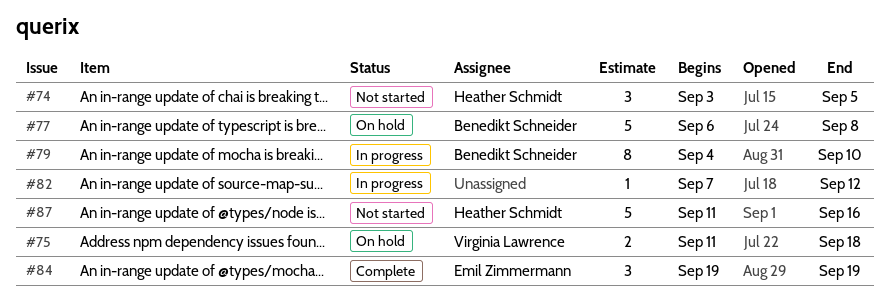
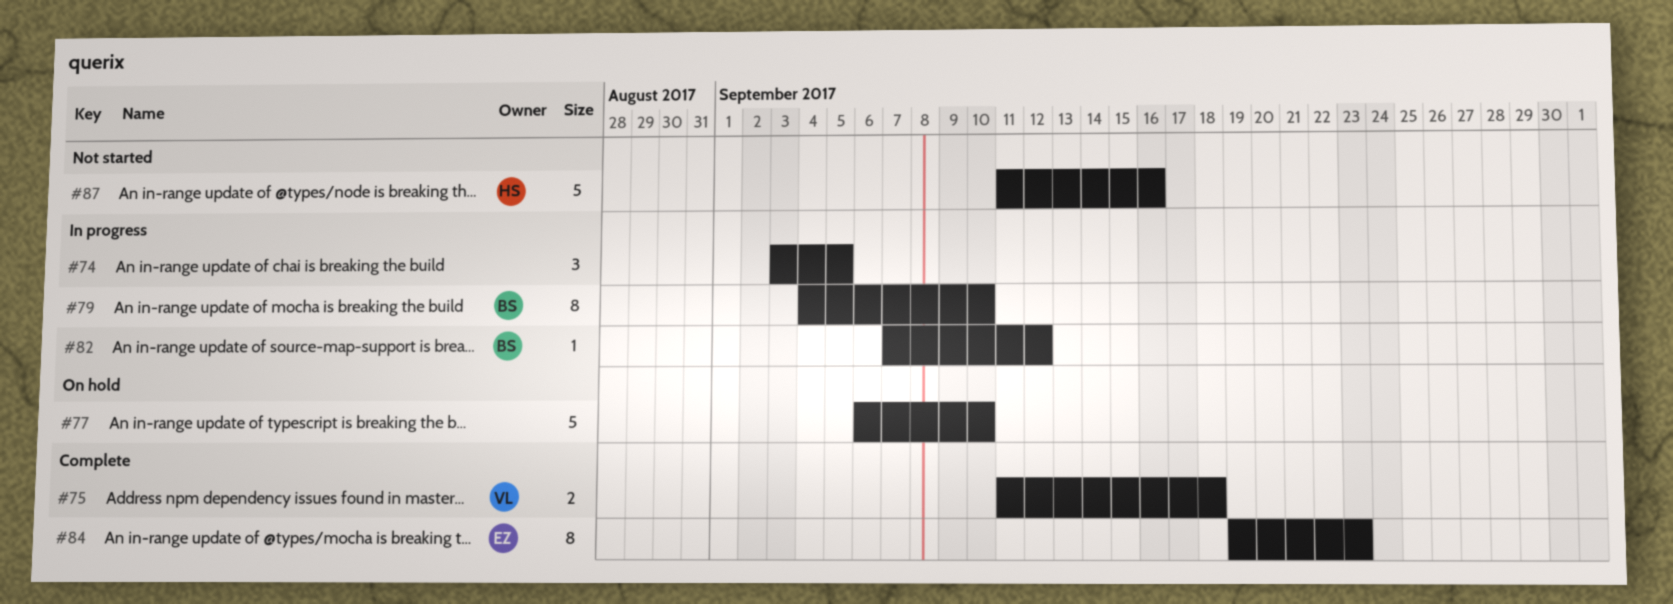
#74, status: Not started -> In progress
#74, owner: Heather Schmidt -> none
#75, status: On hold -> Complete
#77, owner: Benedikt Schneider -> none
#77, due: Sep 8 -> Sep 10
#82, owner: none -> Benedikt Schneider
#84, estimate: 3 -> 8
#84, due: Sep 19 -> Sep 23

